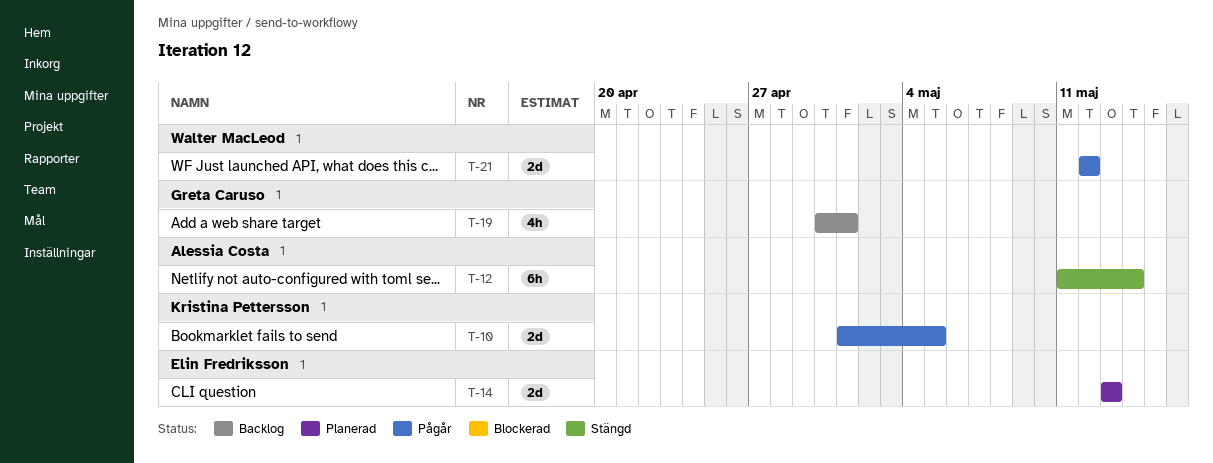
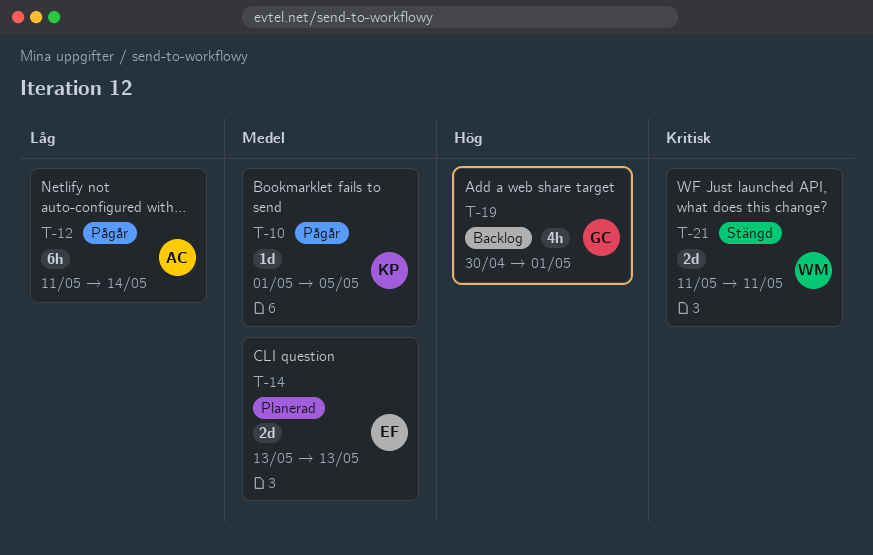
T-10, estimate: 2d -> 1d
T-12, status: Stängd -> Pågår
T-21, status: Pågår -> Stängd
T-21, start: May 12 -> May 11
T-21, due: May 12 -> May 11

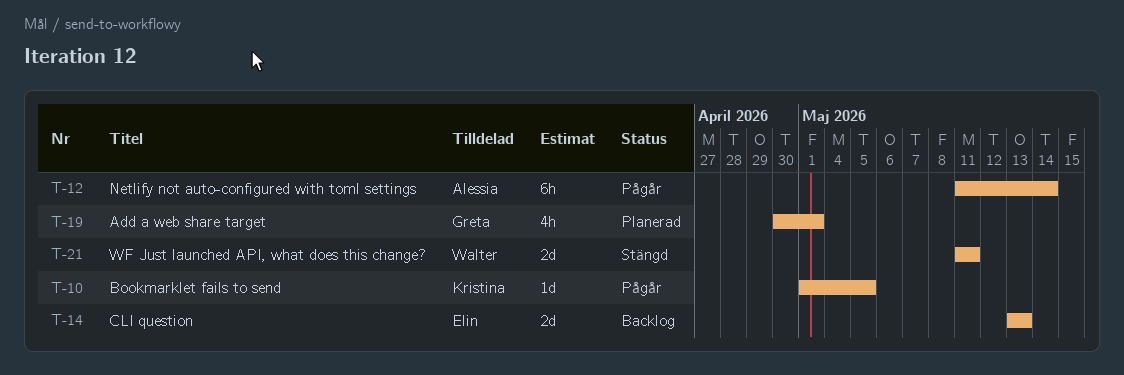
T-14, status: Planerad -> Backlog
T-19, status: Backlog -> Planerad

